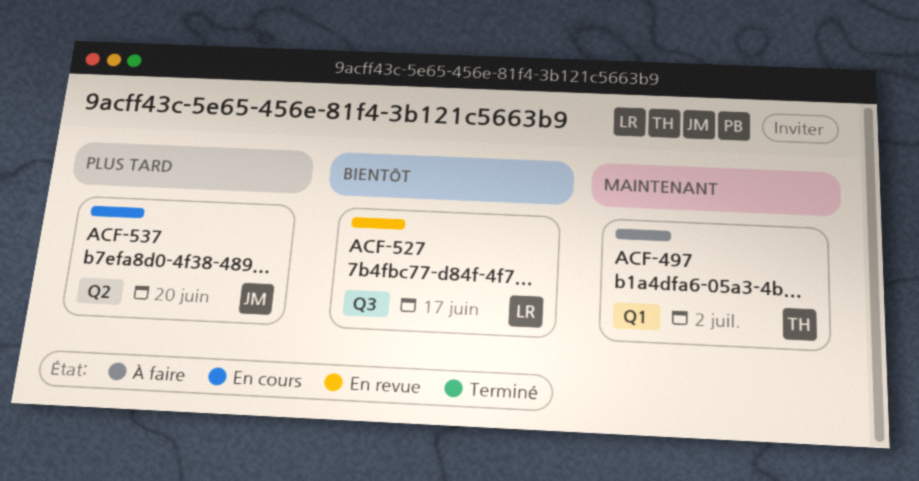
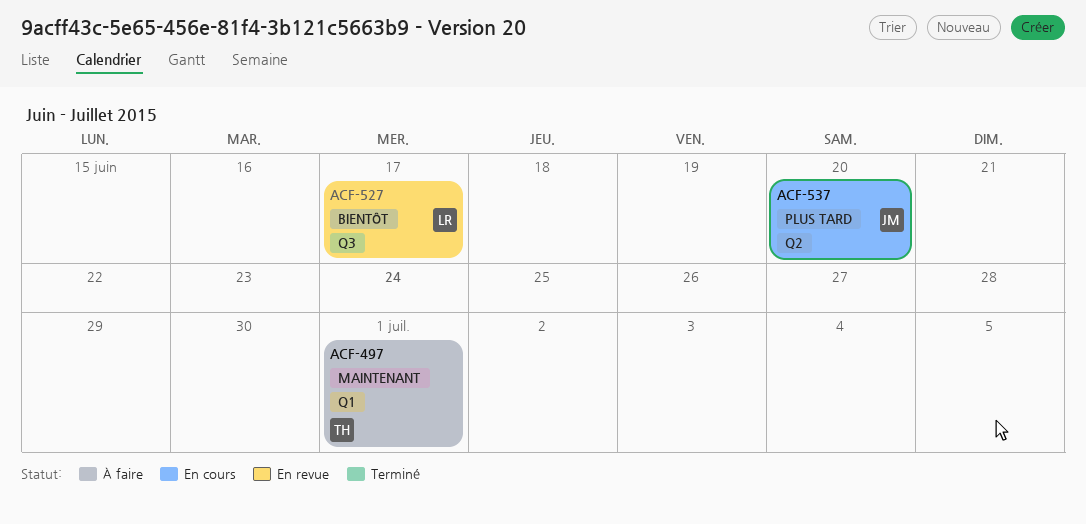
ACF-497, due: Jul 2 -> Jul 1

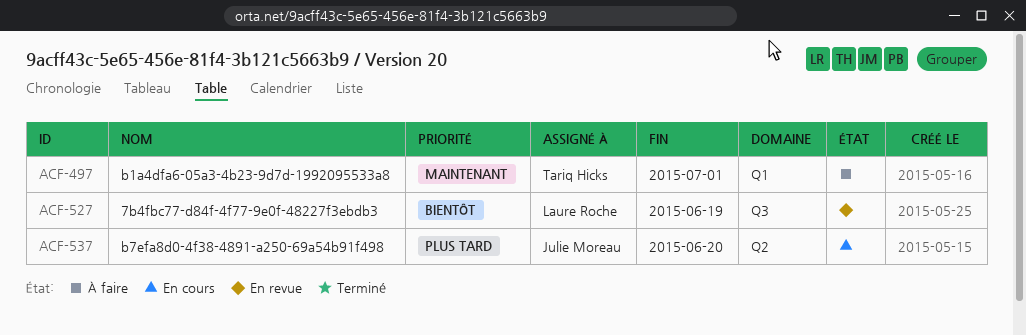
ACF-527, due: Jun 17 -> Jun 19

